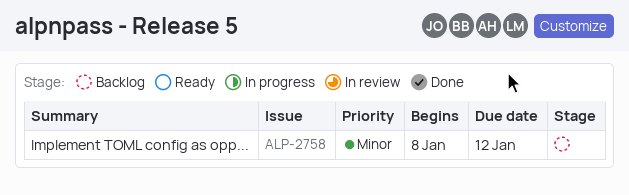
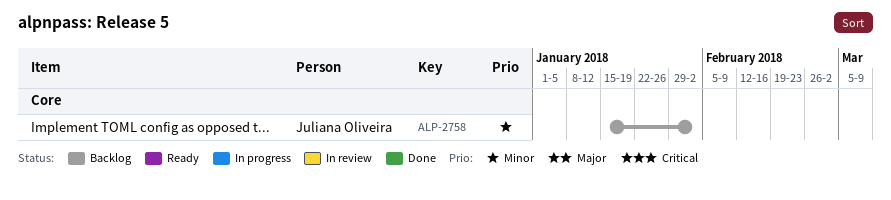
ALP-2758, start: Jan 8 -> Jan 15
ALP-2758, due: Jan 12 -> Feb 2

